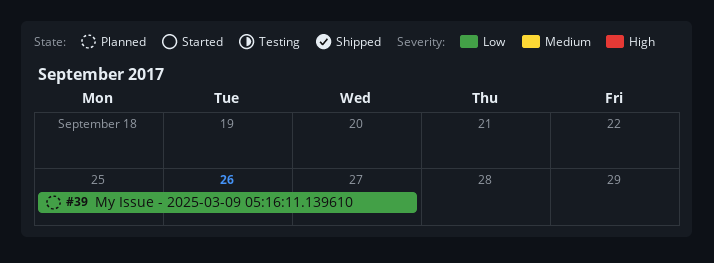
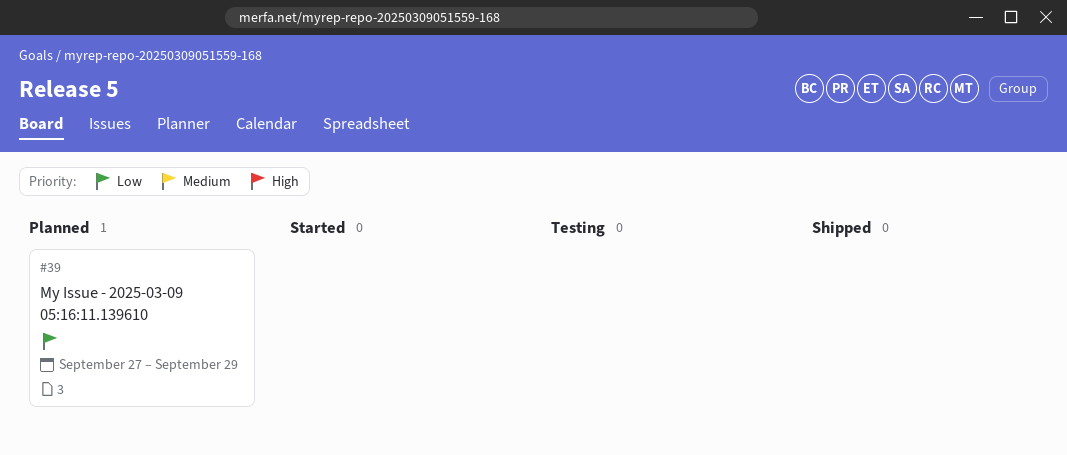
#39, start: Sep 25 -> Sep 27
#39, due: Sep 27 -> Sep 29

